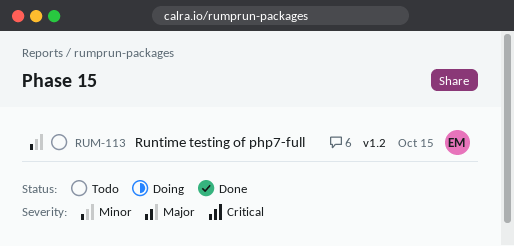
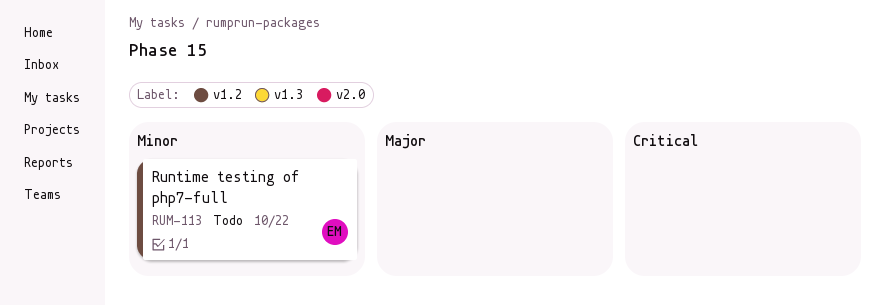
RUM-113, due: Oct 15 -> Oct 22

